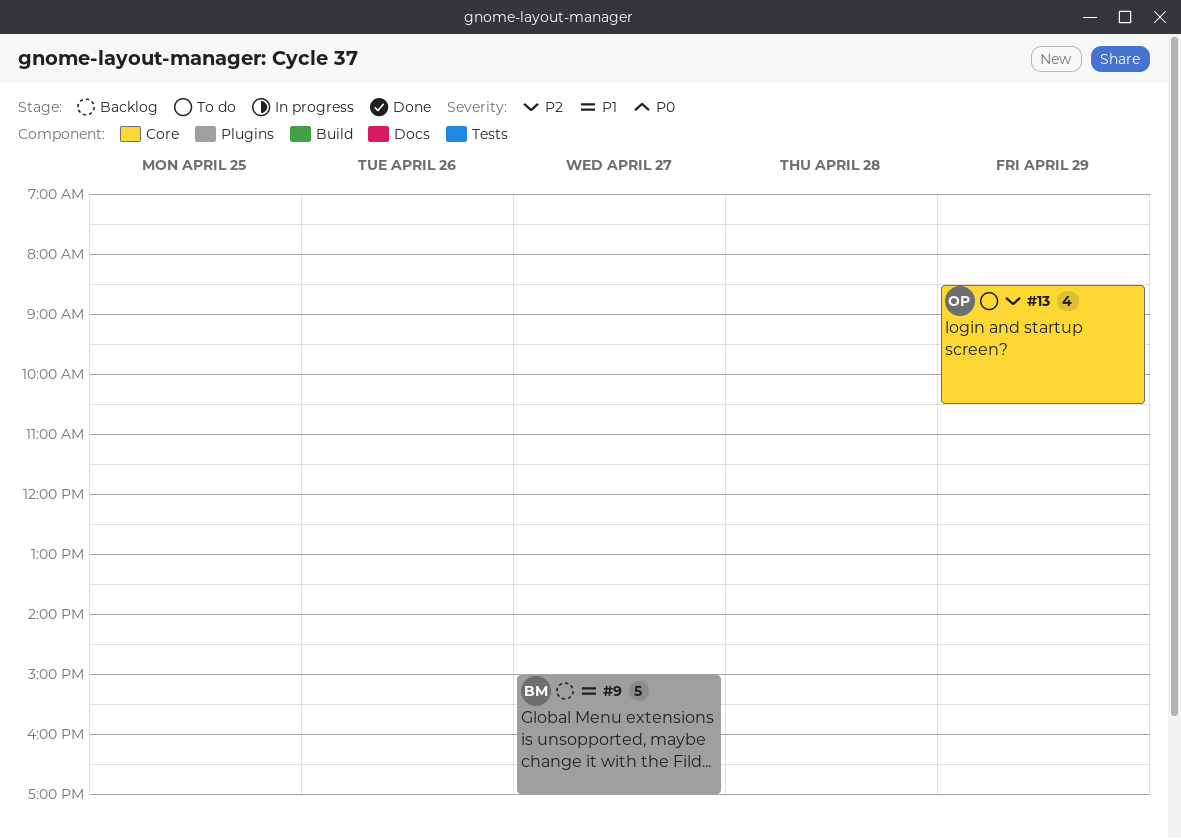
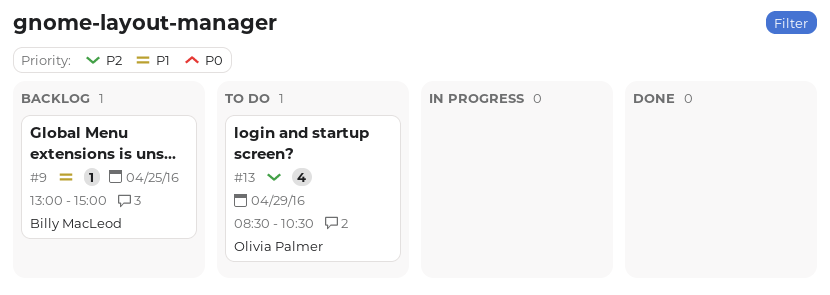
#9, estimate: 5 -> 1
#9, day: Apr 27 -> Apr 25
#9, begins: 15:00 -> 13:00
#9, ends: 17:00 -> 15:00

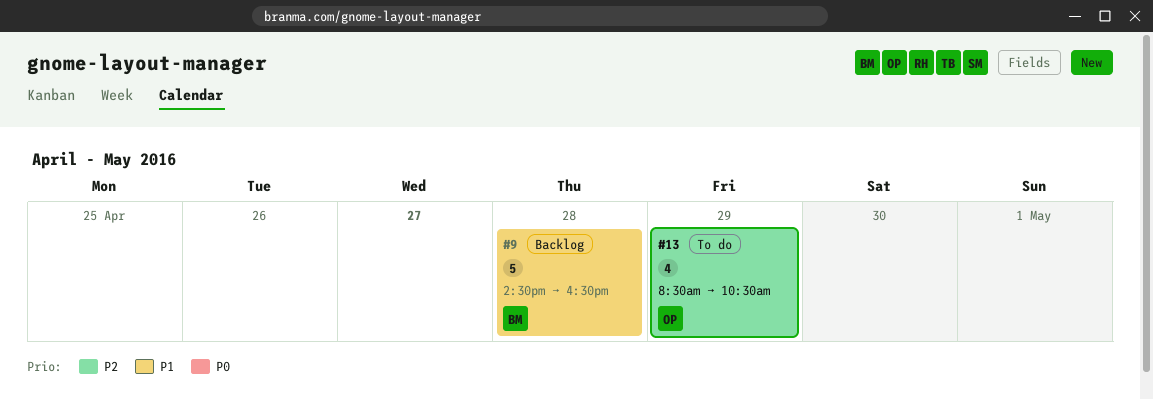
#9, estimate: 1 -> 5
#9, day: Apr 25 -> Apr 28
#9, begins: 13:00 -> 14:30
#9, ends: 15:00 -> 16:30

